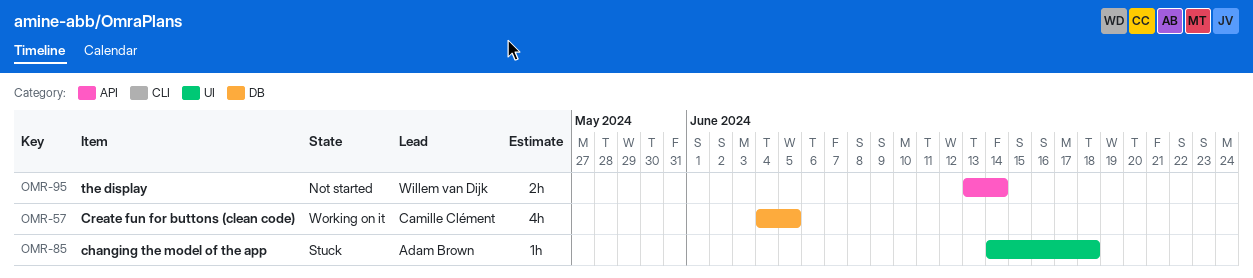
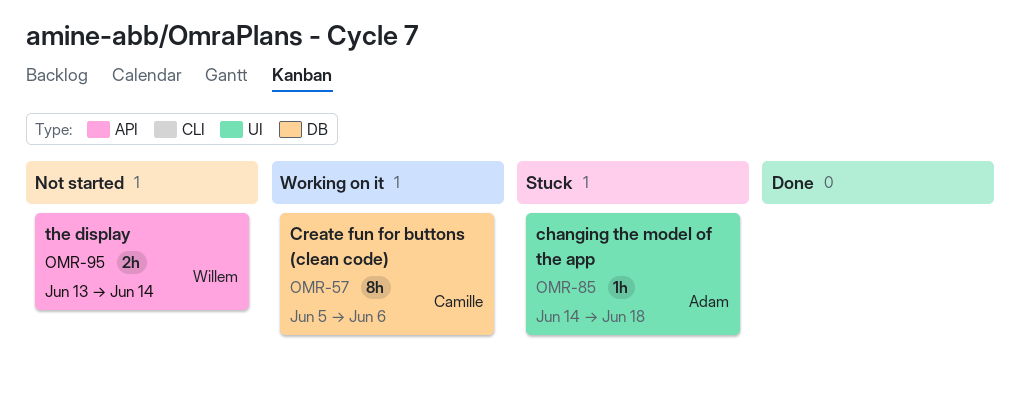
OMR-57, estimate: 4h -> 8h
OMR-57, start: Jun 4 -> Jun 5
OMR-57, due: Jun 5 -> Jun 6

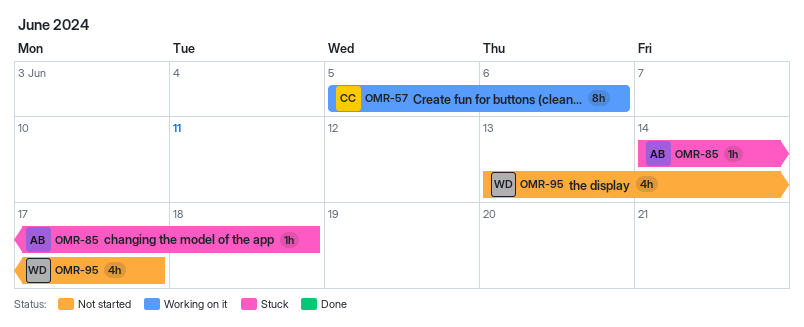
OMR-95, estimate: 2h -> 4h
OMR-95, due: Jun 14 -> Jun 17

